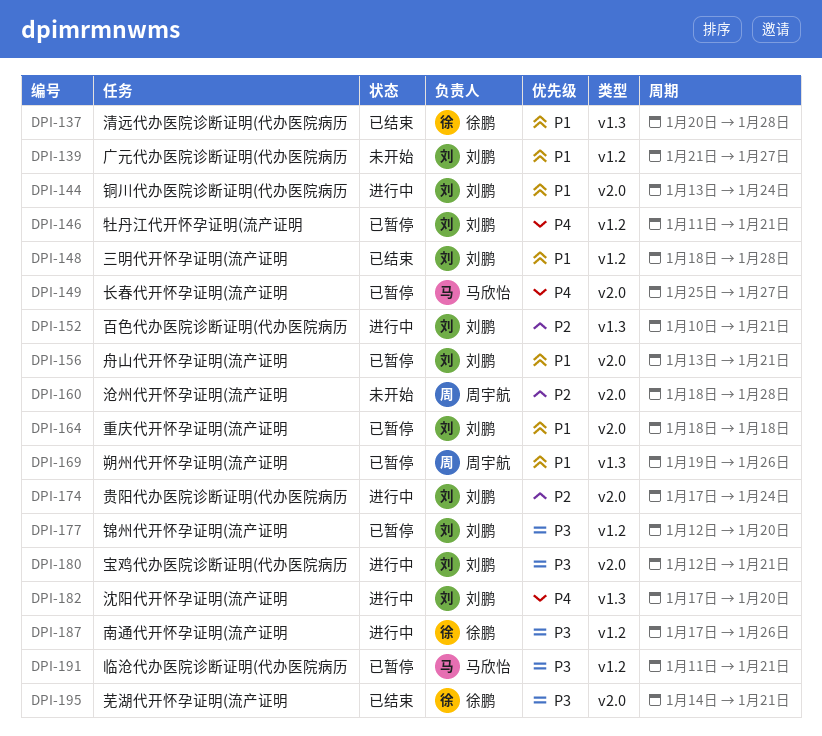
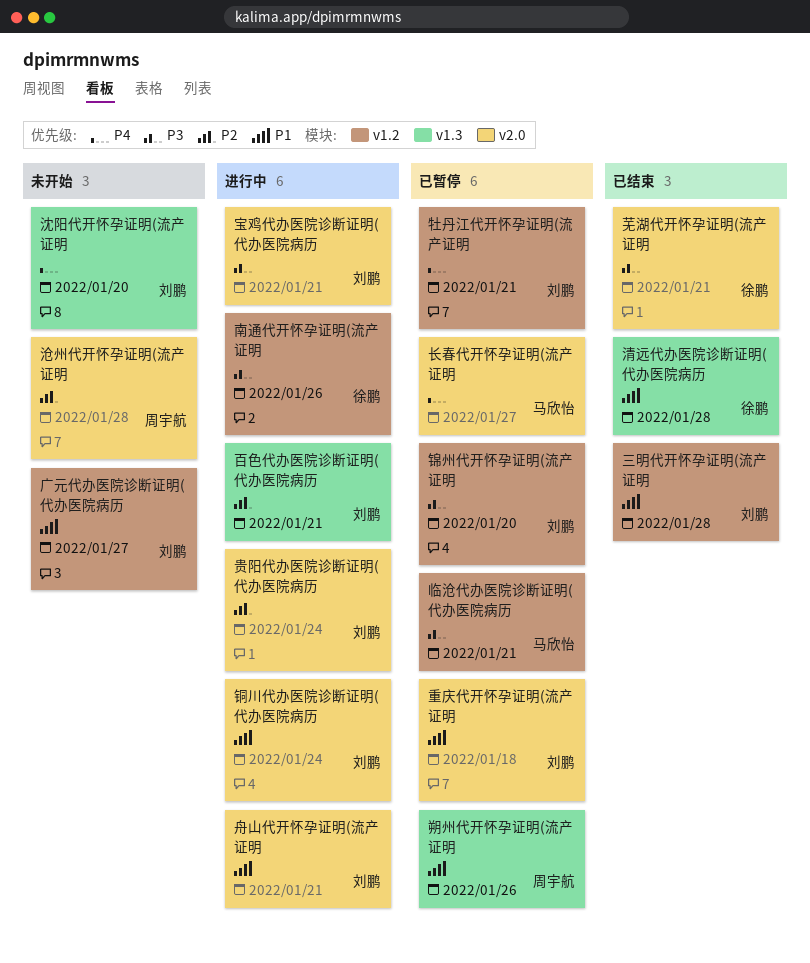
沈阳代开怀孕证明(流产证明, status: 进行中 -> 未开始
舟山代开怀孕证明(流产证明, status: 已暂停 -> 进行中

